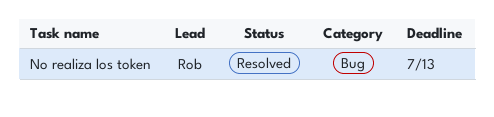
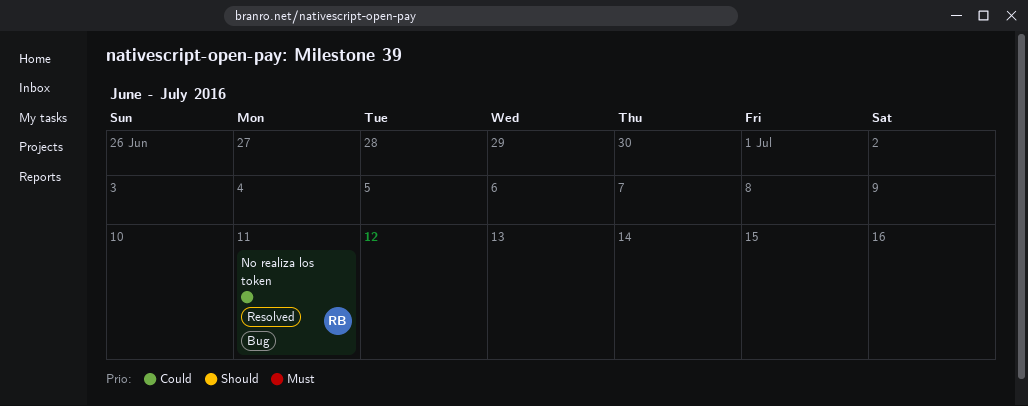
No realiza los token, due: Jul 13 -> Jul 11

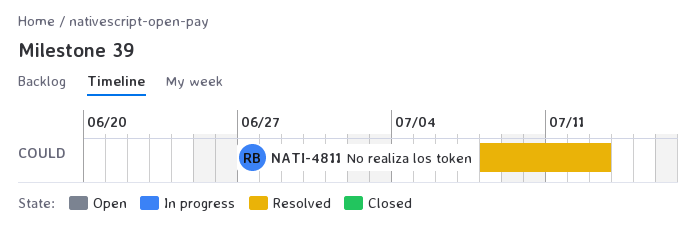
No realiza los token, due: Jul 11 -> Jul 13

